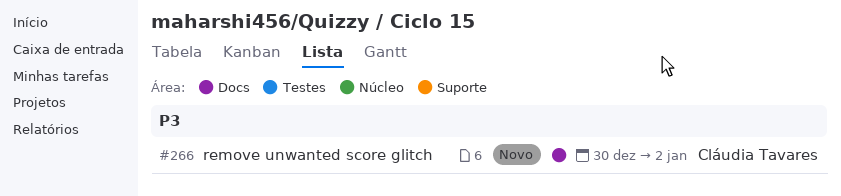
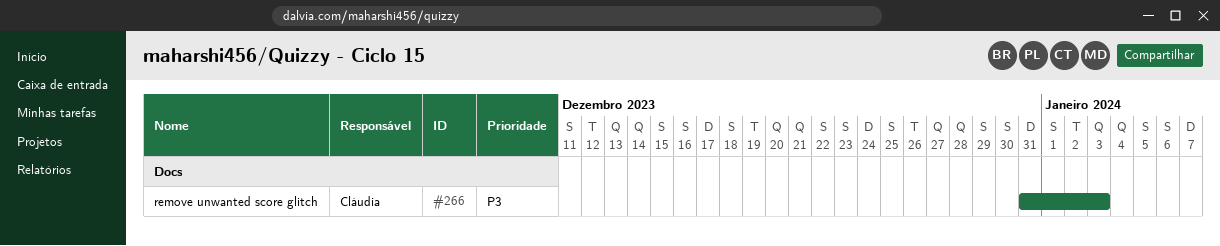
#266, start: Dec 30 -> Dec 31
#266, due: Jan 2 -> Jan 3

